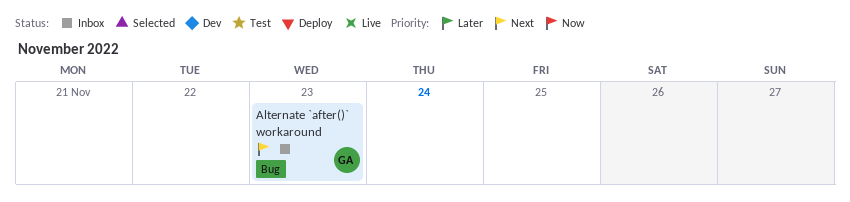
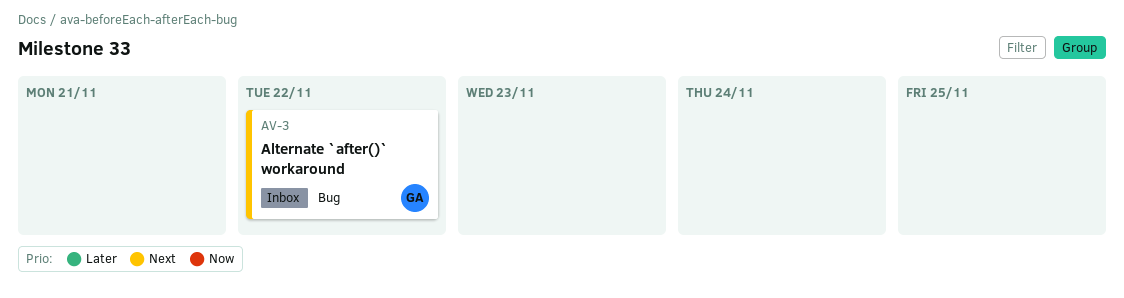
Alternate `after()` workaround, due: Nov 23 -> Nov 22

